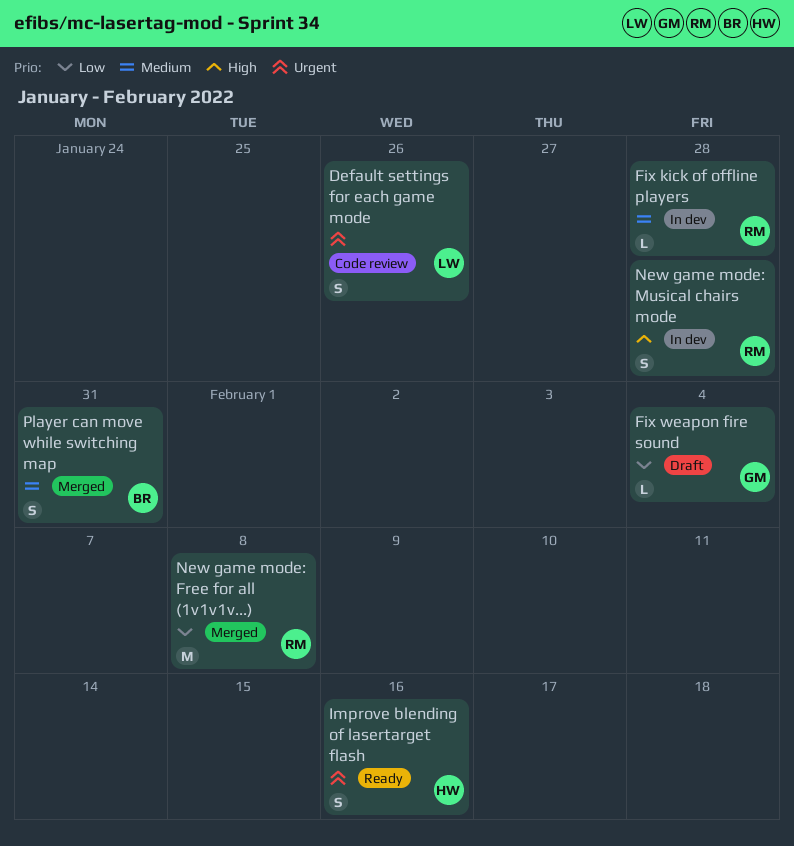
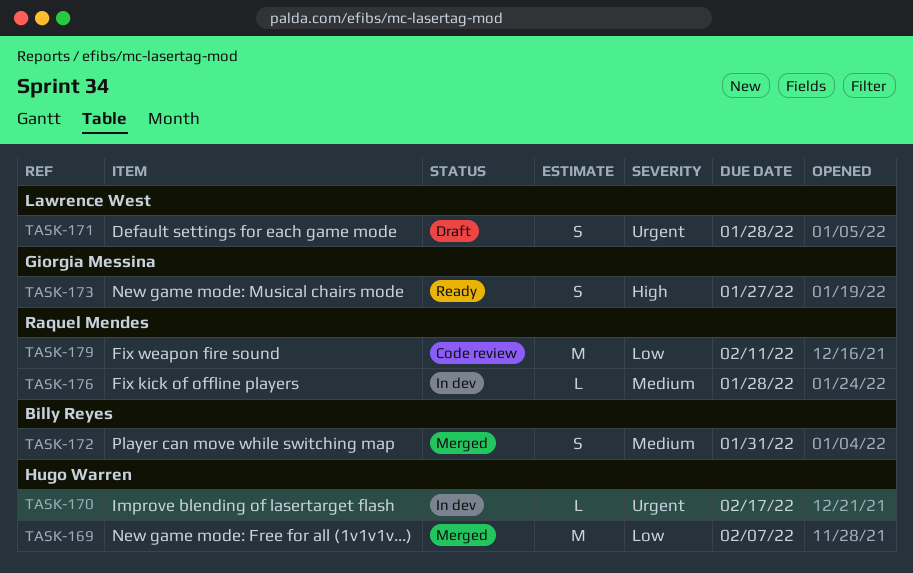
Default settings for each game mode, status: Code review -> Draft
Default settings for each game mode, due: Jan 26 -> Jan 28
Fix weapon fire sound, status: Draft -> Code review
Fix weapon fire sound, owner: Giorgia Messina -> Raquel Mendes
Fix weapon fire sound, estimate: L -> M
Fix weapon fire sound, due: Feb 4 -> Feb 11
Improve blending of lasertarget flash, status: Ready -> In dev
Improve blending of lasertarget flash, estimate: S -> L
Improve blending of lasertarget flash, due: Feb 16 -> Feb 17
New game mode: Free for all (1v1v1v...), owner: Raquel Mendes -> Hugo Warren
New game mode: Free for all (1v1v1v...), due: Feb 8 -> Feb 7
New game mode: Musical chairs mode, status: In dev -> Ready
New game mode: Musical chairs mode, owner: Raquel Mendes -> Giorgia Messina
New game mode: Musical chairs mode, due: Jan 28 -> Jan 27

